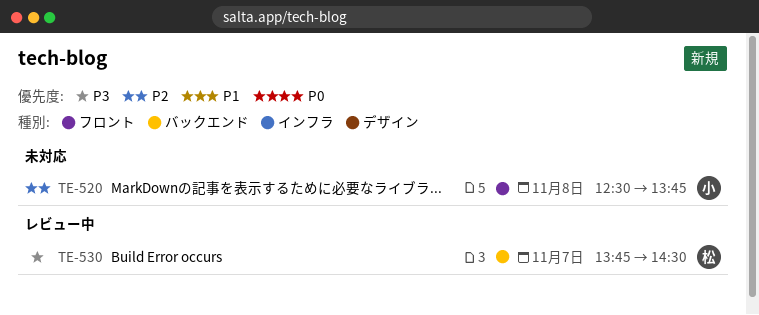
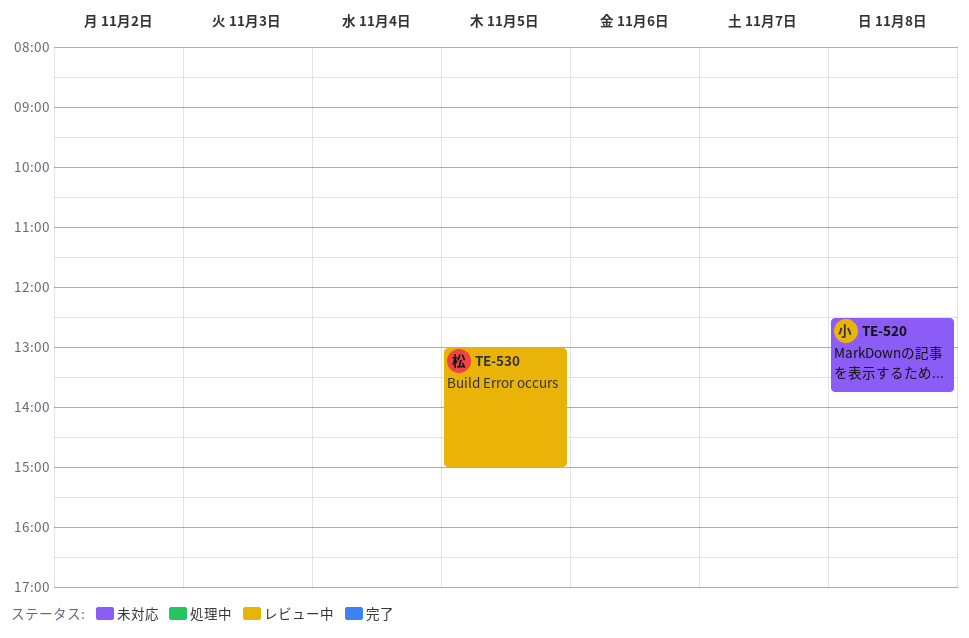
TE-530, day: Nov 7 -> Nov 5
TE-530, begins: 13:45 -> 13:00
TE-530, ends: 14:30 -> 15:00

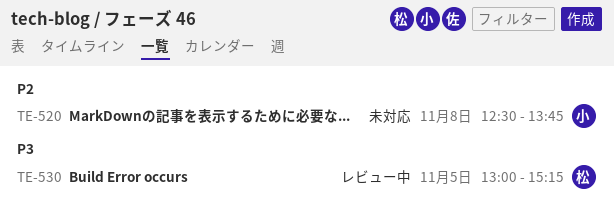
TE-530, ends: 15:00 -> 15:15

